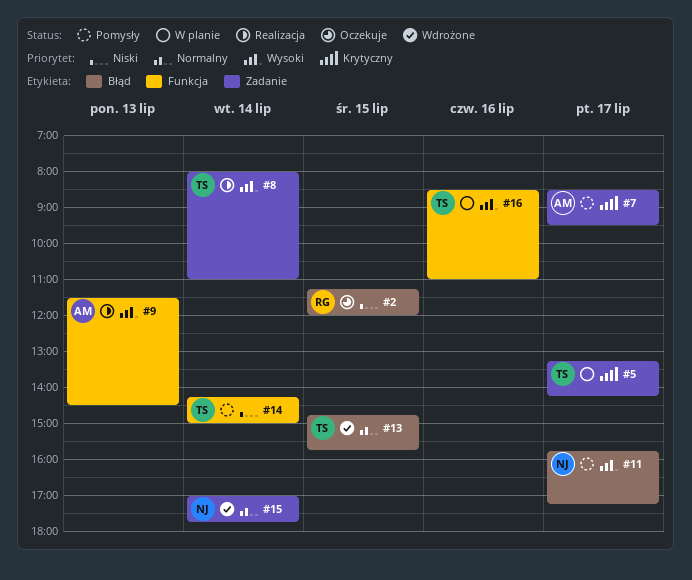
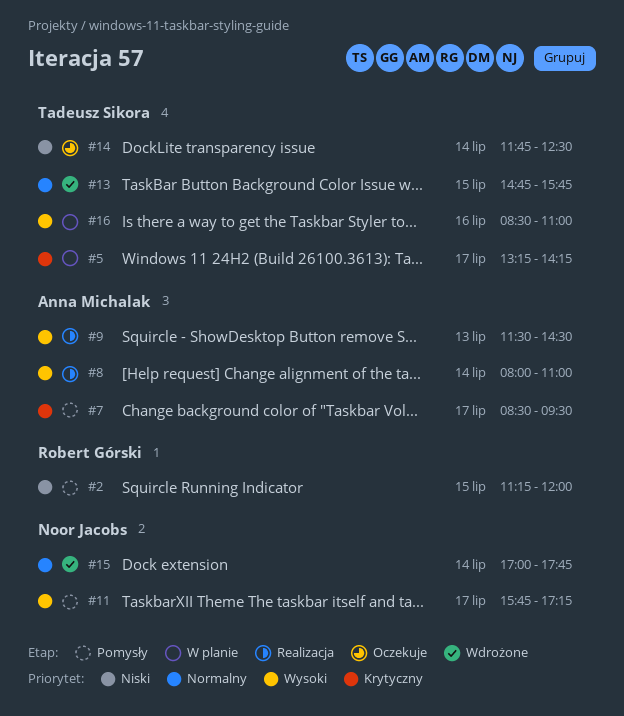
#2, status: Oczekuje -> Pomysły
#8, owner: Tadeusz Sikora -> Anna Michalak
#14, status: Pomysły -> Oczekuje
#14, begins: 14:15 -> 11:45
#14, ends: 15:00 -> 12:30

